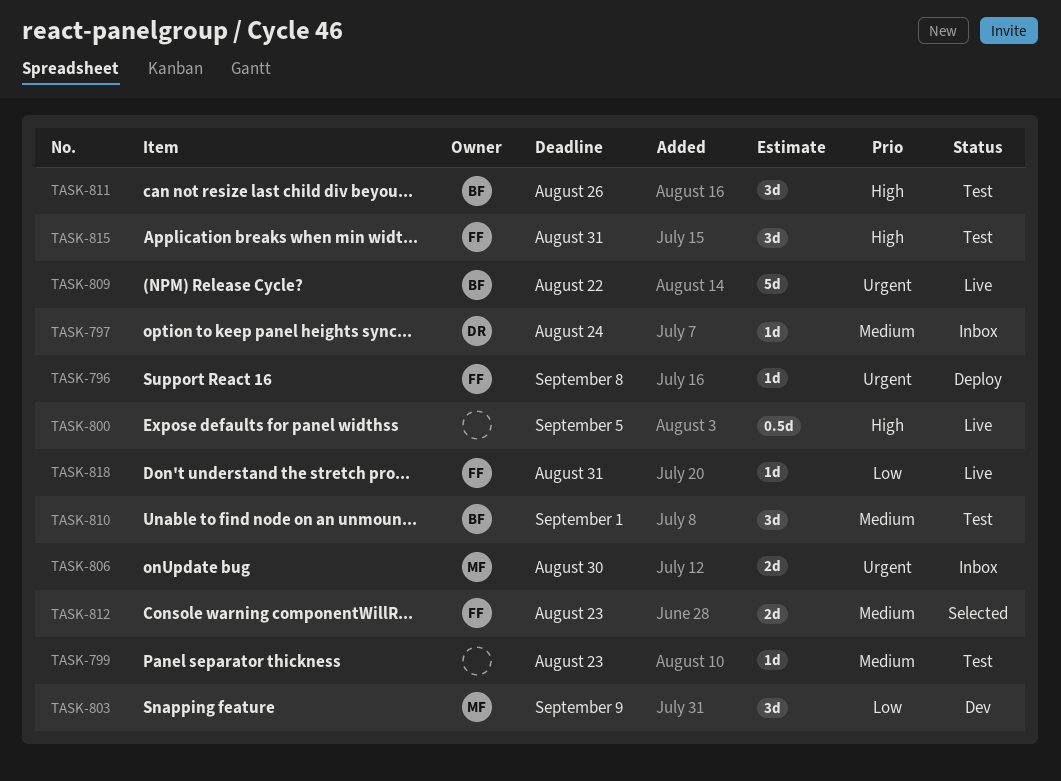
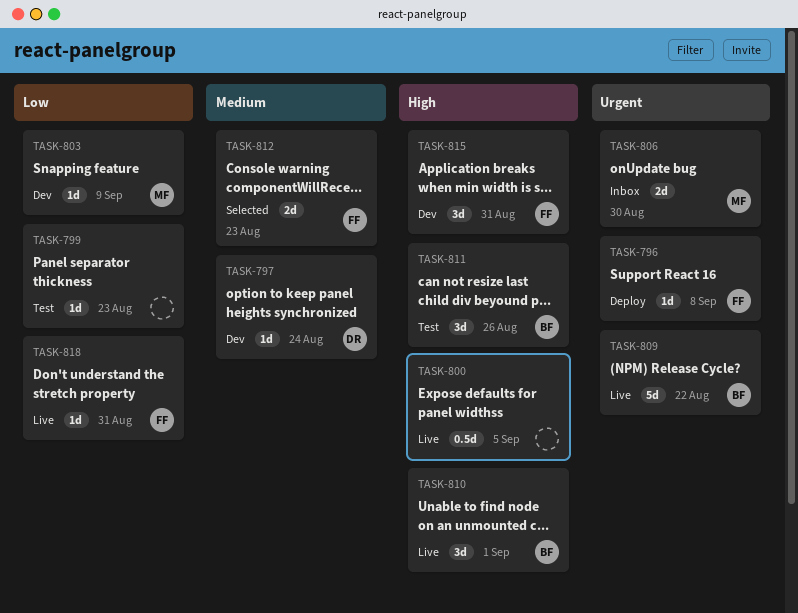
TASK-797, status: Inbox -> Dev
TASK-799, priority: Medium -> Low
TASK-803, estimate: 3d -> 1d
TASK-810, status: Test -> Live
TASK-810, priority: Medium -> High
TASK-815, status: Test -> Dev

